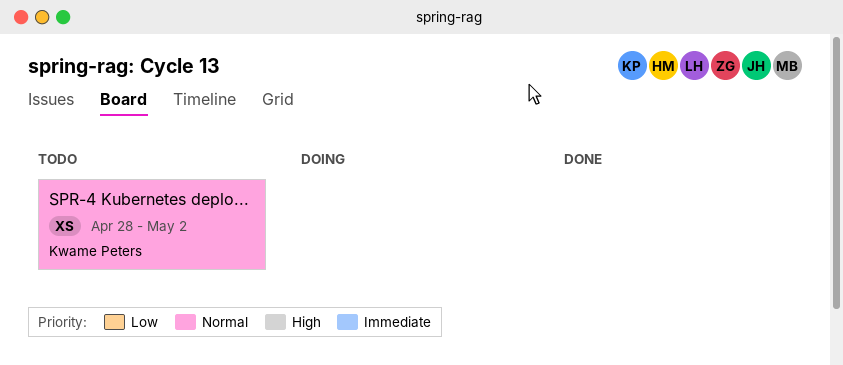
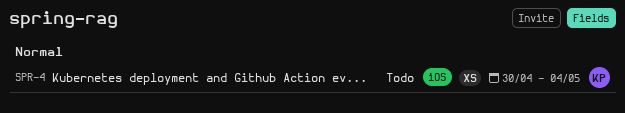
SPR-4, start: Apr 28 -> Apr 30
SPR-4, due: May 2 -> May 4

